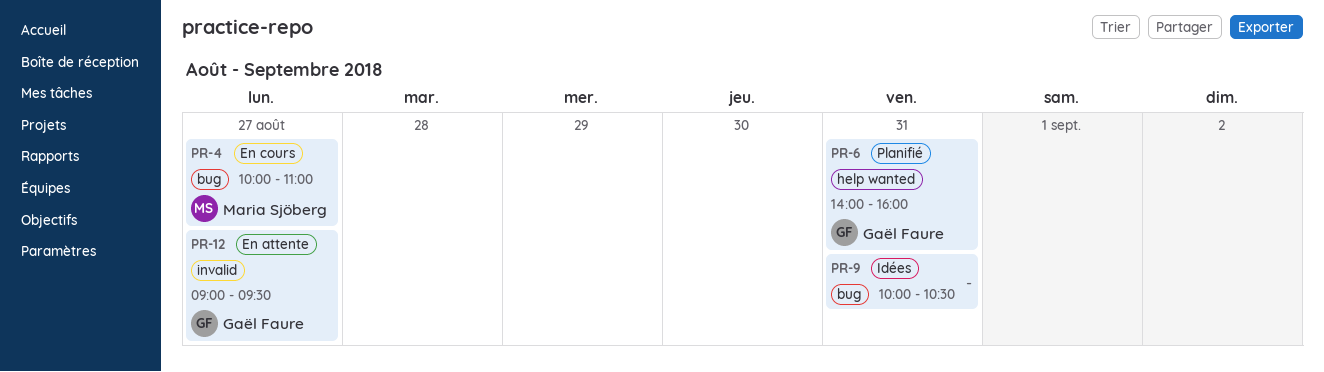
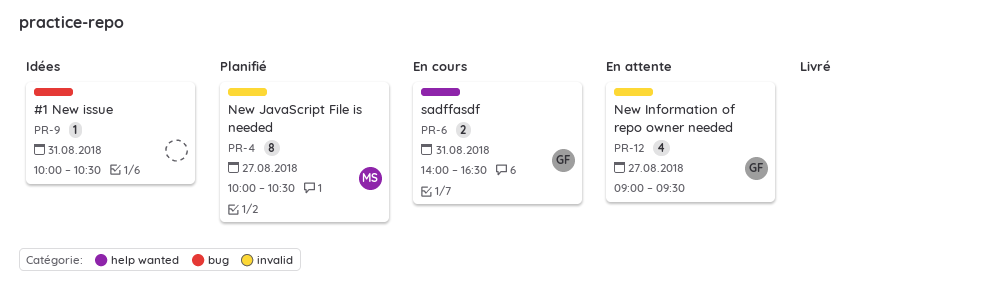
PR-4, status: En cours -> Planifié
PR-4, label: bug -> invalid
PR-4, ends: 11:00 -> 10:30
PR-6, status: Planifié -> En cours
PR-6, ends: 16:00 -> 16:30

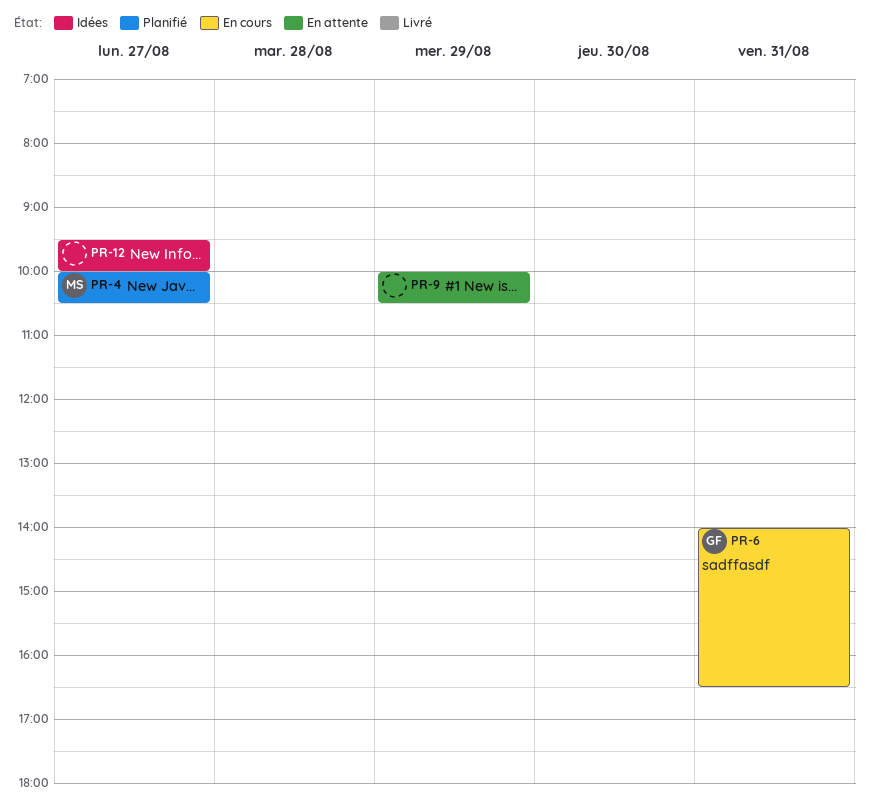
PR-9, status: Idées -> En attente
PR-9, day: Aug 31 -> Aug 29
PR-12, status: En attente -> Idées
PR-12, owner: GF -> none
PR-12, begins: 09:00 -> 09:30
PR-12, ends: 09:30 -> 10:00

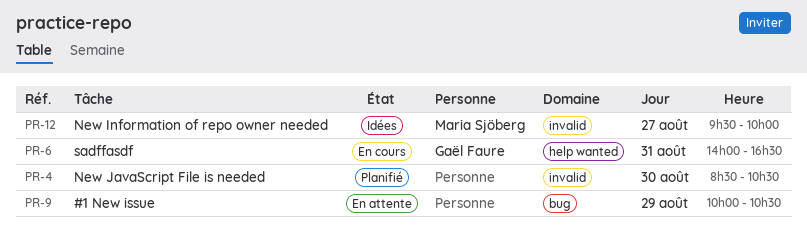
PR-4, owner: Maria Sjöberg -> none
PR-4, day: Aug 27 -> Aug 30
PR-4, begins: 10:00 -> 08:30
PR-12, owner: none -> Maria Sjöberg

